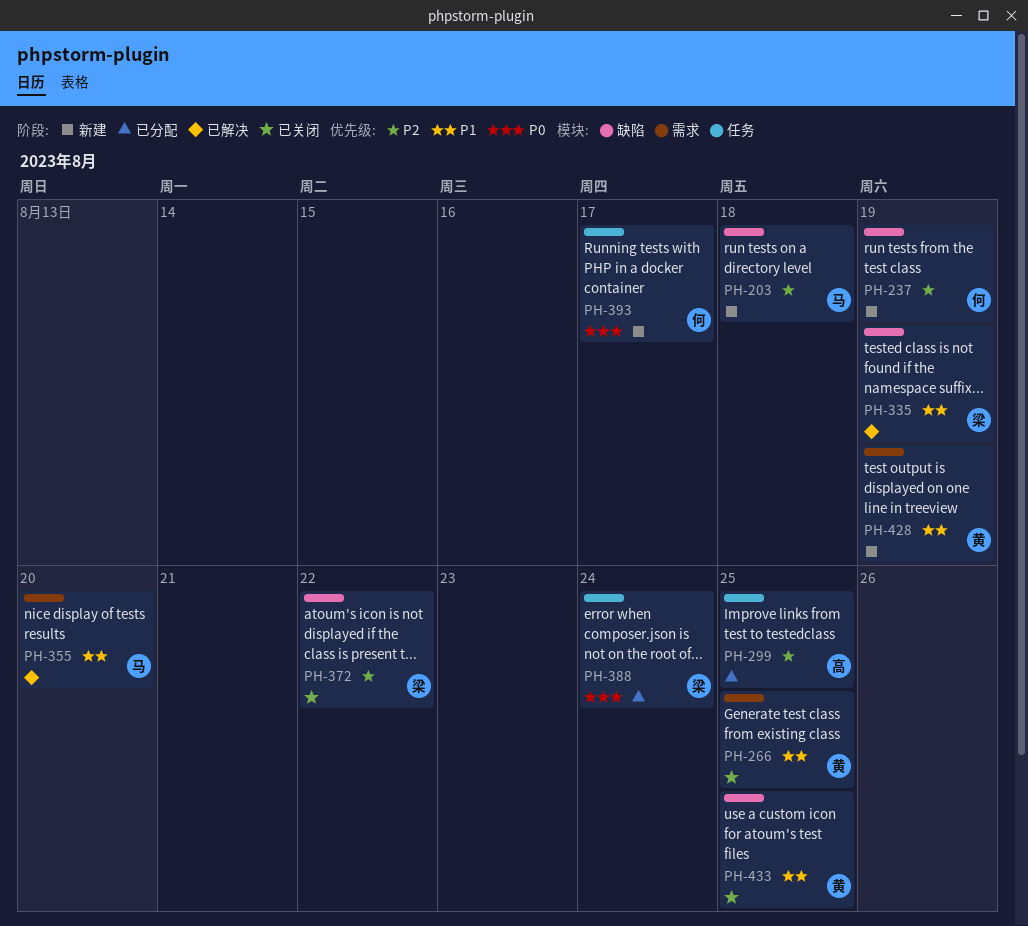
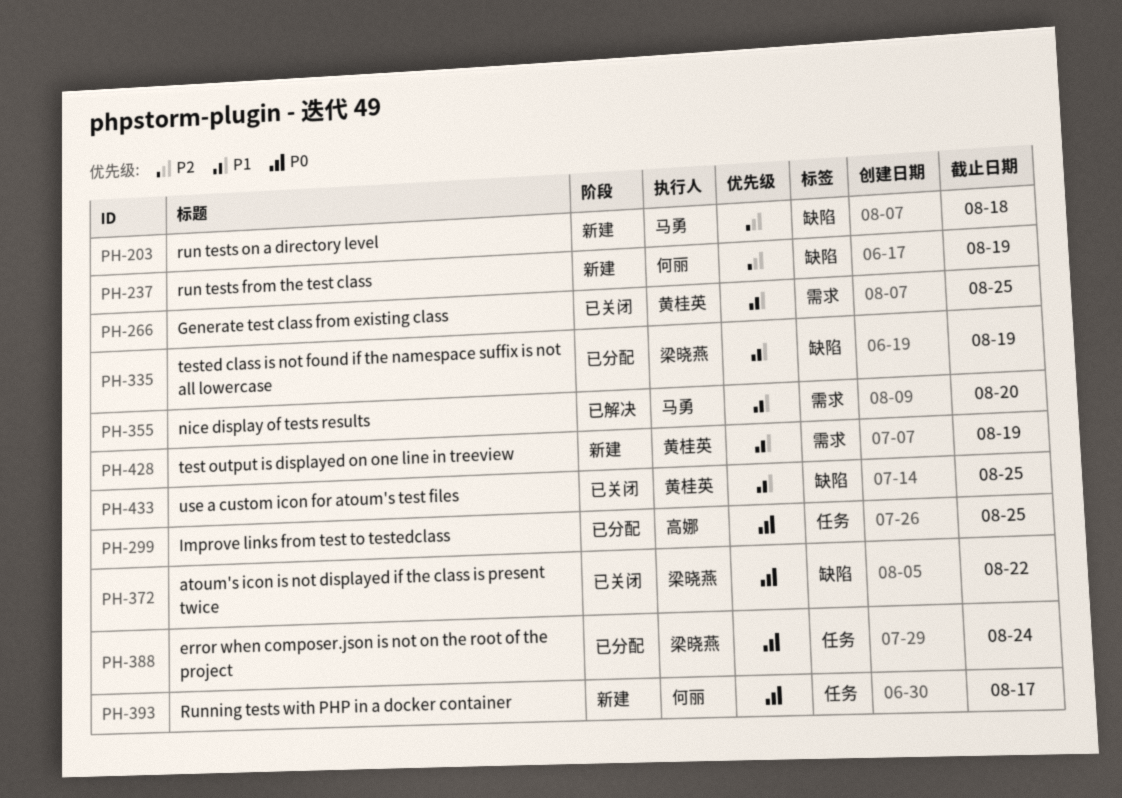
PH-299, priority: P2 -> P0
PH-335, status: 已解决 -> 已分配
PH-372, priority: P2 -> P0

